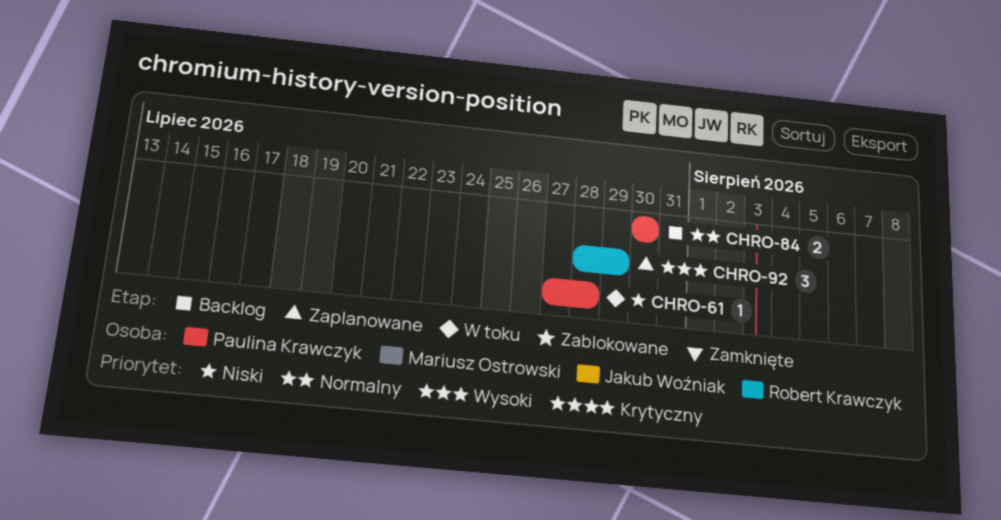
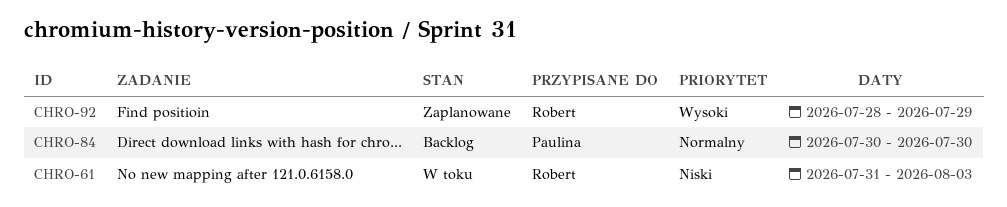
CHRO-61, owner: Paulina Krawczyk -> Robert Krawczyk
CHRO-61, start: Jul 27 -> Jul 31
CHRO-61, due: Jul 28 -> Aug 3

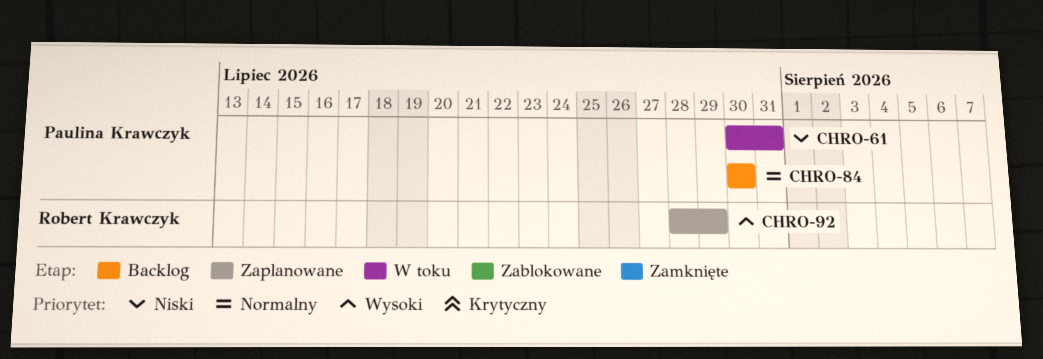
CHRO-61, owner: Robert Krawczyk -> Paulina Krawczyk
CHRO-61, start: Jul 31 -> Jul 30
CHRO-61, due: Aug 3 -> Jul 31

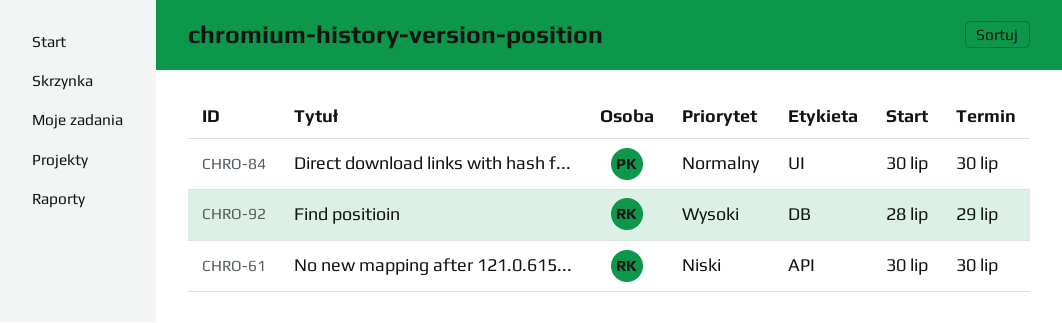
CHRO-61, owner: Paulina Krawczyk -> Robert Krawczyk
CHRO-61, due: Jul 31 -> Jul 30

